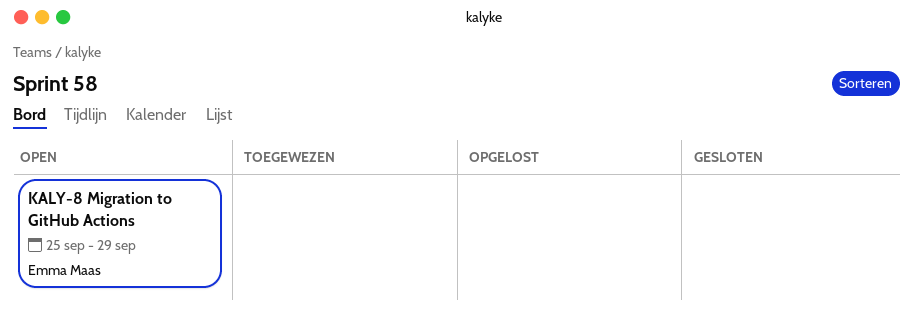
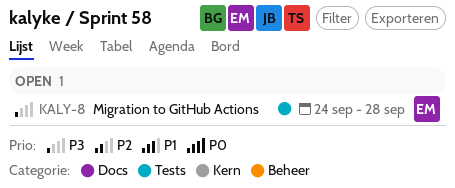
KALY-8, start: Sep 25 -> Sep 24
KALY-8, due: Sep 29 -> Sep 28

